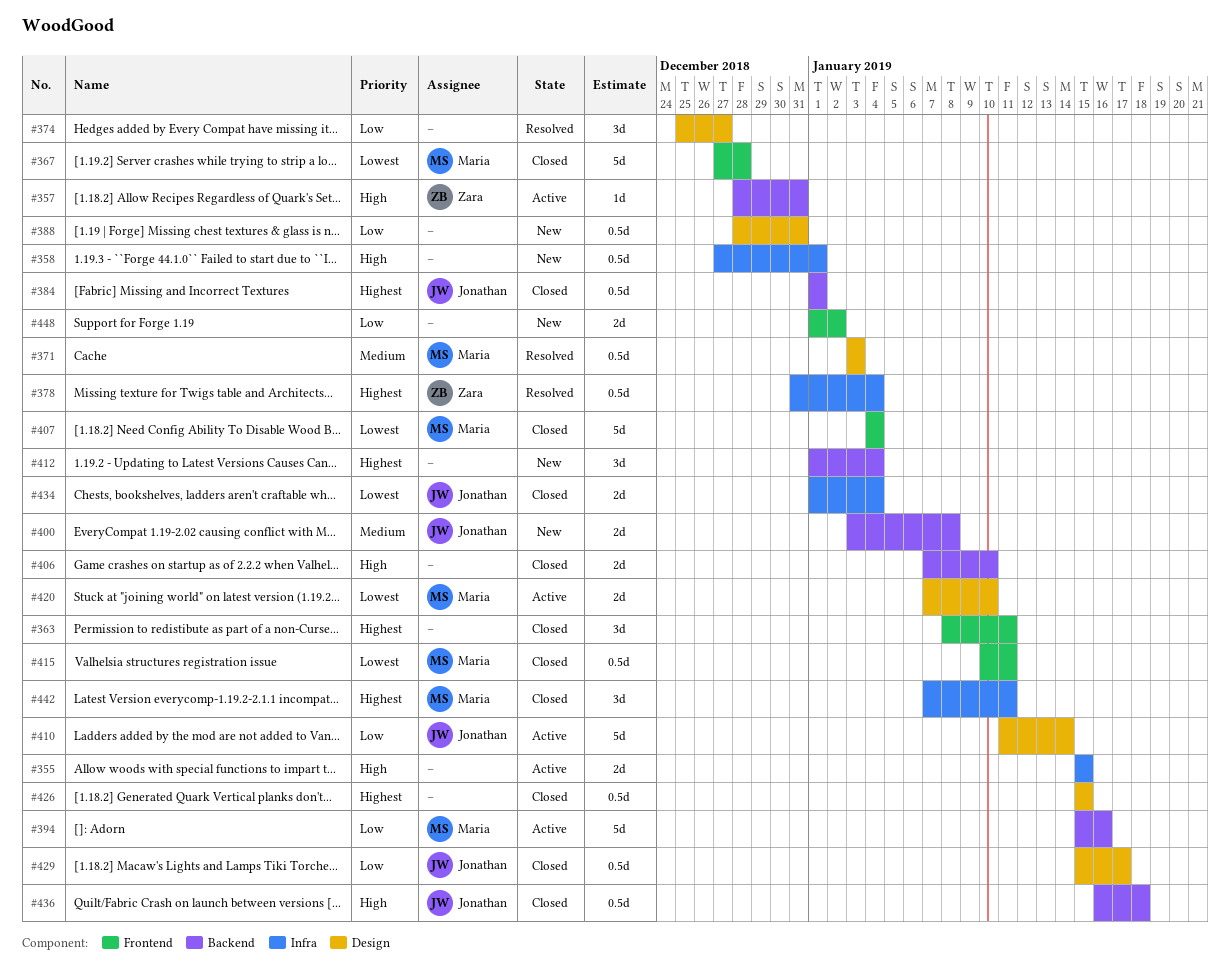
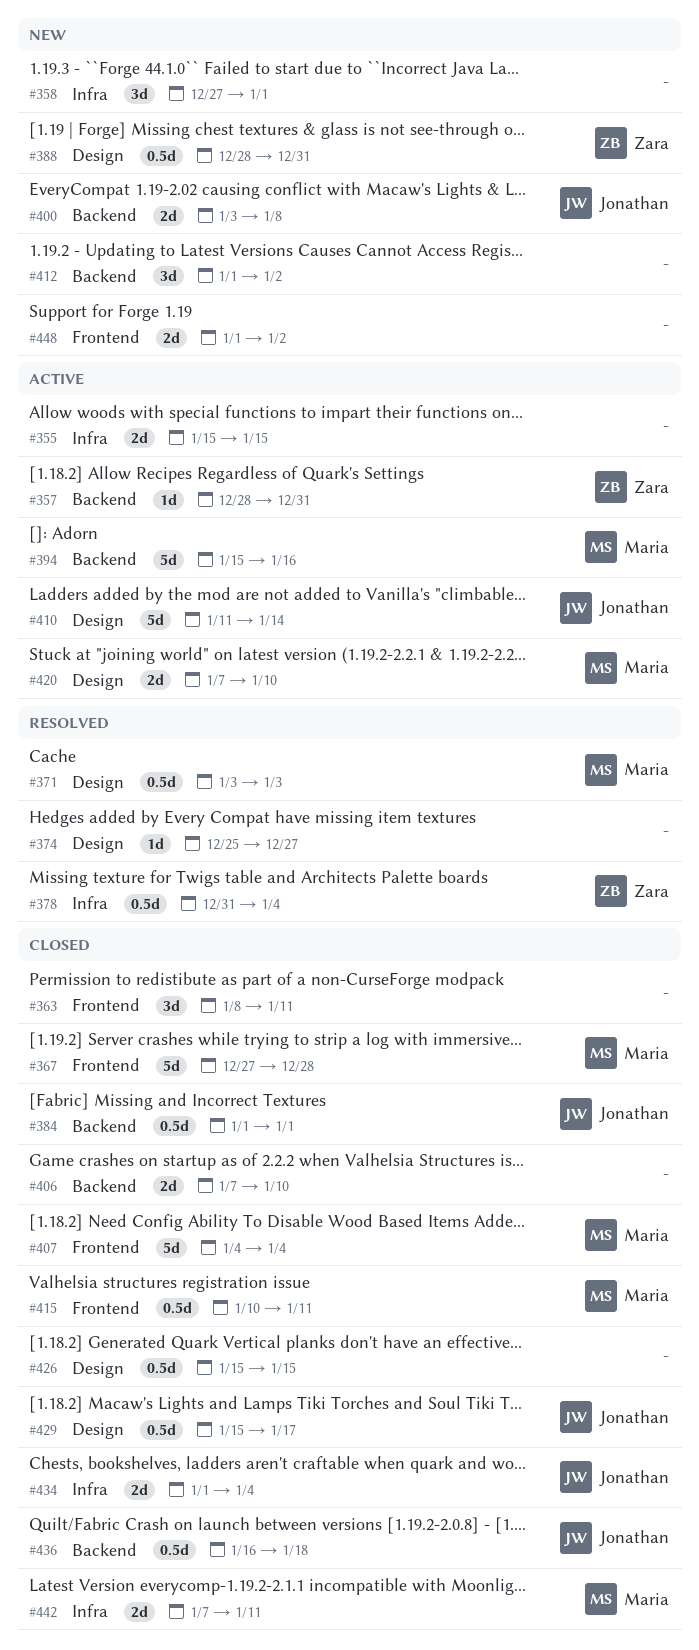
#358, estimate: 0.5d -> 3d
#374, estimate: 3d -> 1d
#388, owner: none -> Zara
#412, due: Jan 4 -> Jan 2
#442, estimate: 3d -> 2d

